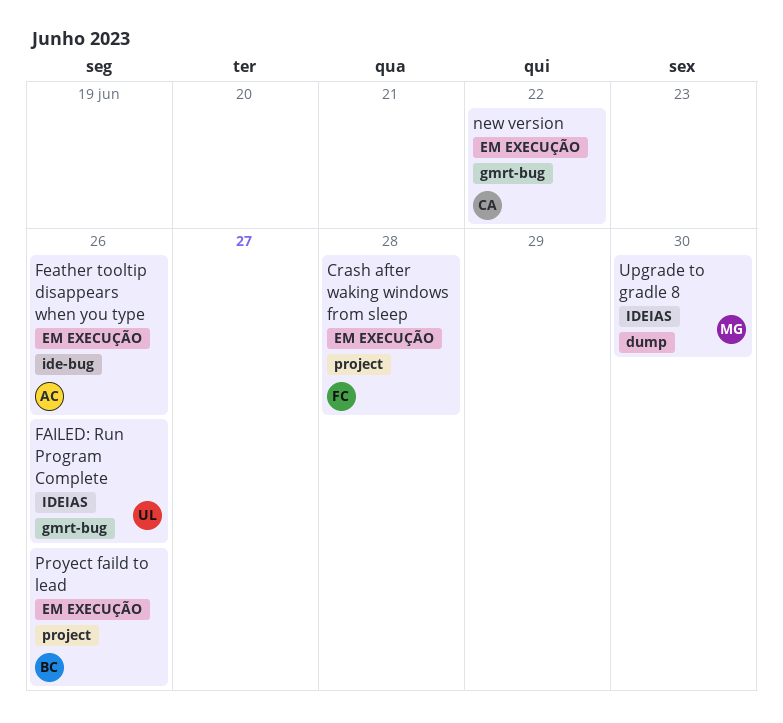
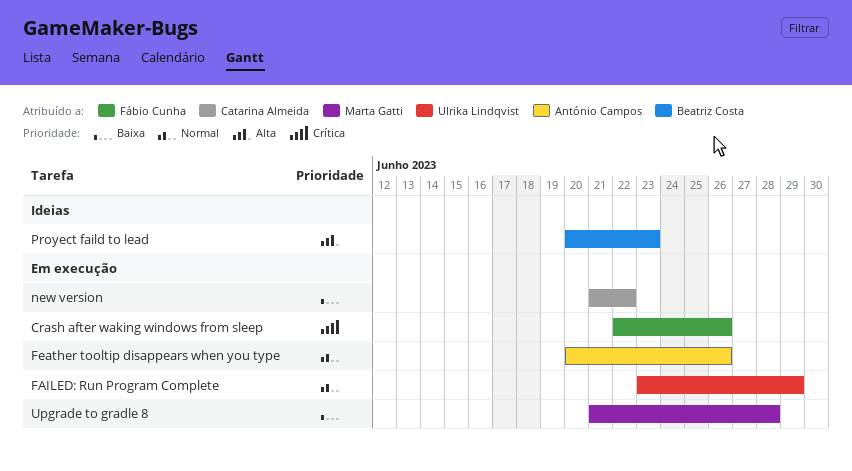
Crash after waking windows from sleep, due: Jun 28 -> Jun 26
FAILED: Run Program Complete, status: Ideias -> Em execução
FAILED: Run Program Complete, due: Jun 26 -> Jun 29
Proyect faild to lead, status: Em execução -> Ideias
Proyect faild to lead, due: Jun 26 -> Jun 23
Upgrade to gradle 8, status: Ideias -> Em execução
Upgrade to gradle 8, due: Jun 30 -> Jun 28

